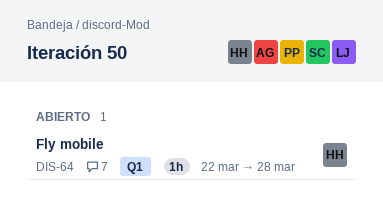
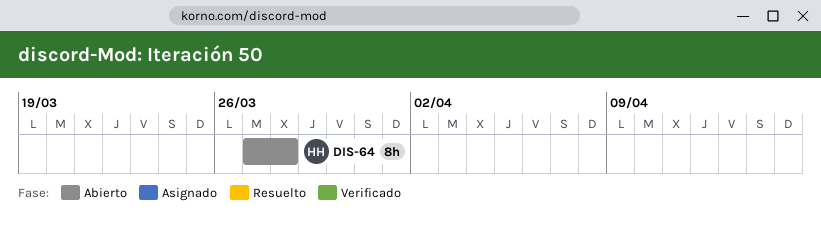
DIS-64, estimate: 1h -> 8h
DIS-64, start: Mar 22 -> Mar 27

